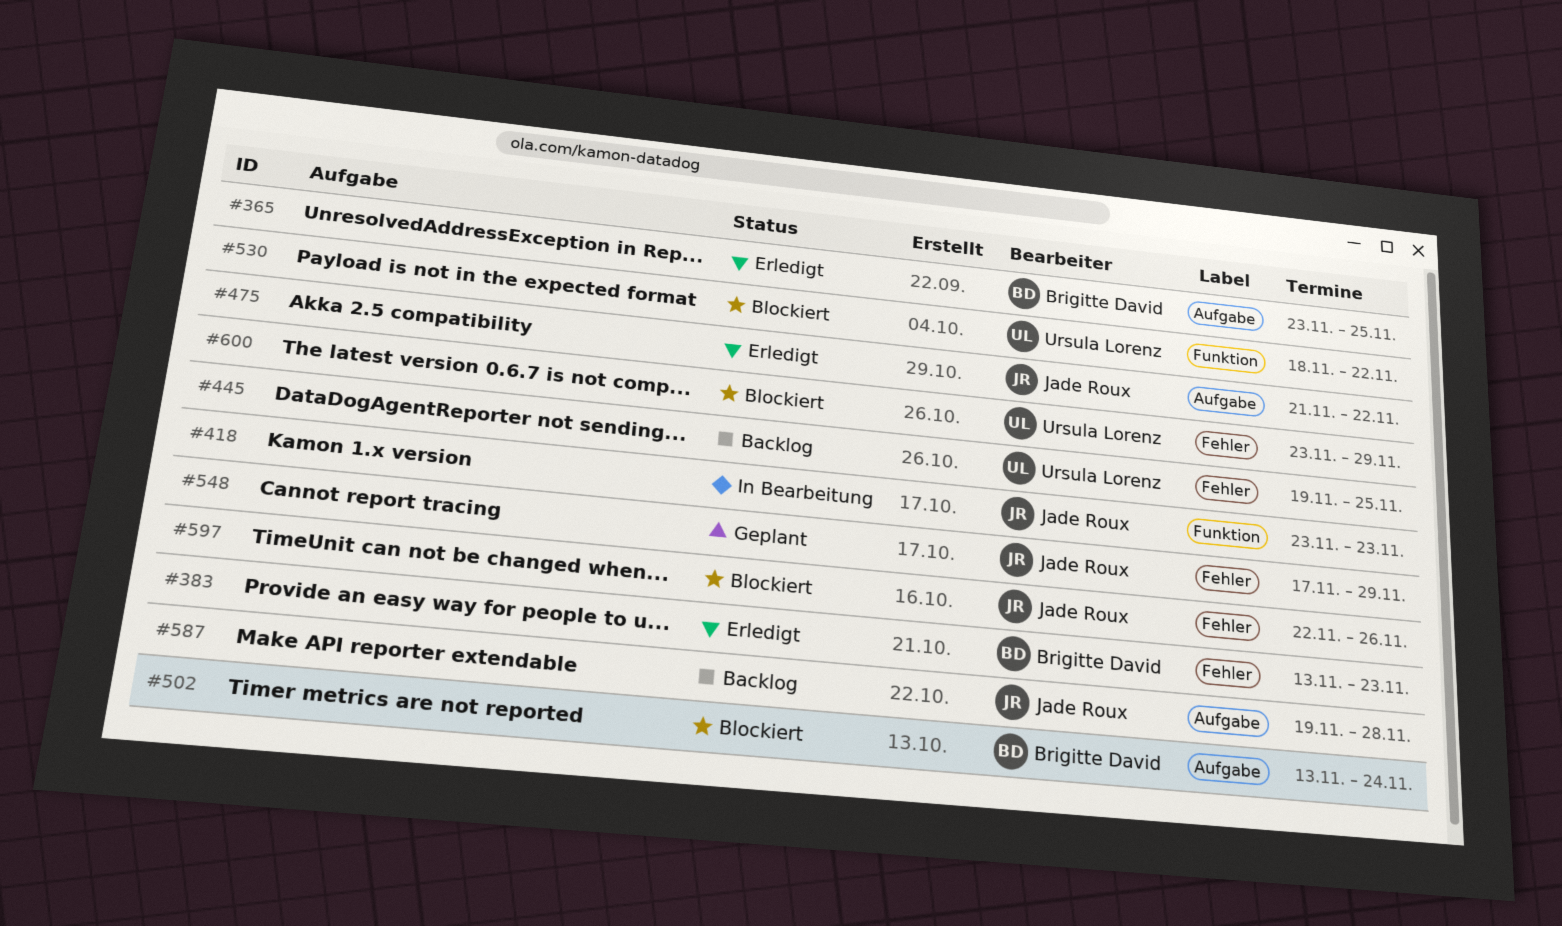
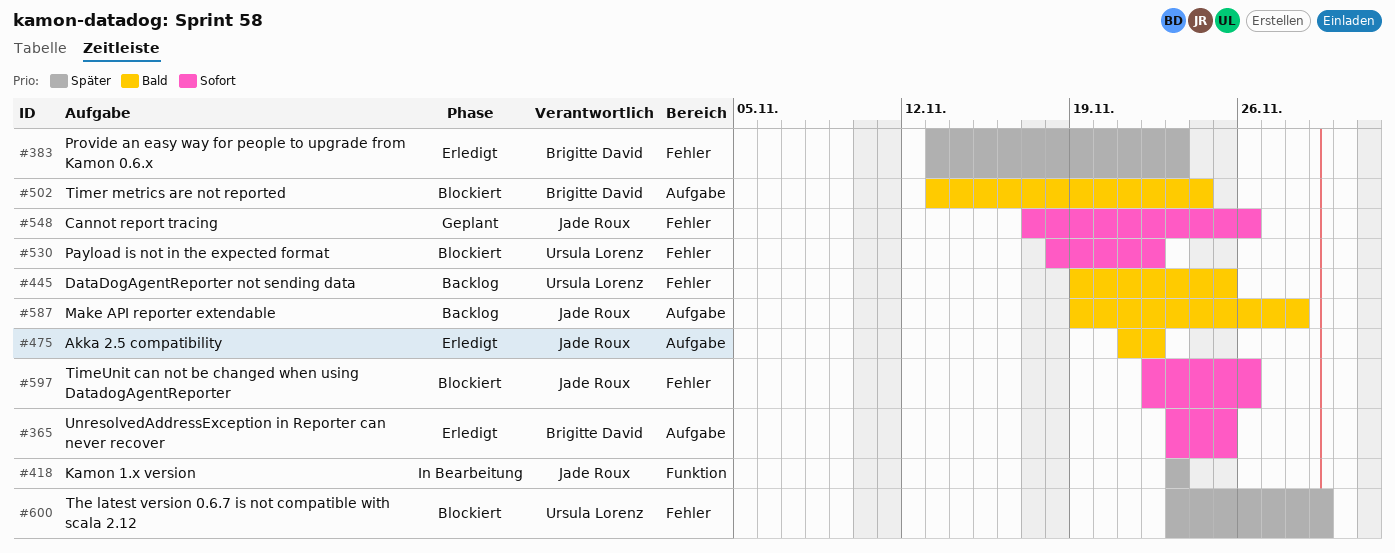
#530, label: Funktion -> Fehler
#548, due: Nov 29 -> Nov 26

